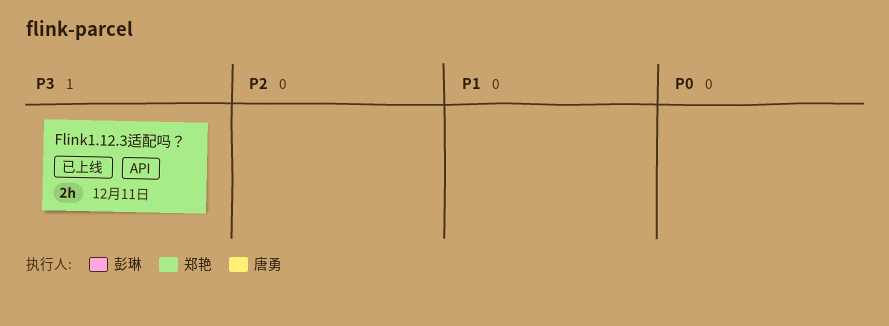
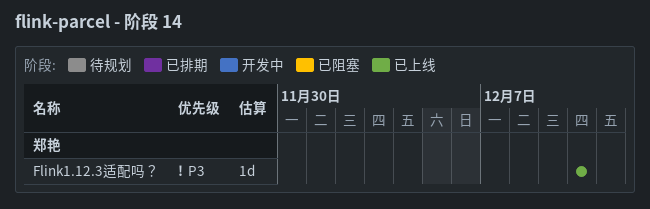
Flink1.12.3适配吗？, estimate: 2h -> 1d
Flink1.12.3适配吗？, due: Dec 11 -> Dec 10

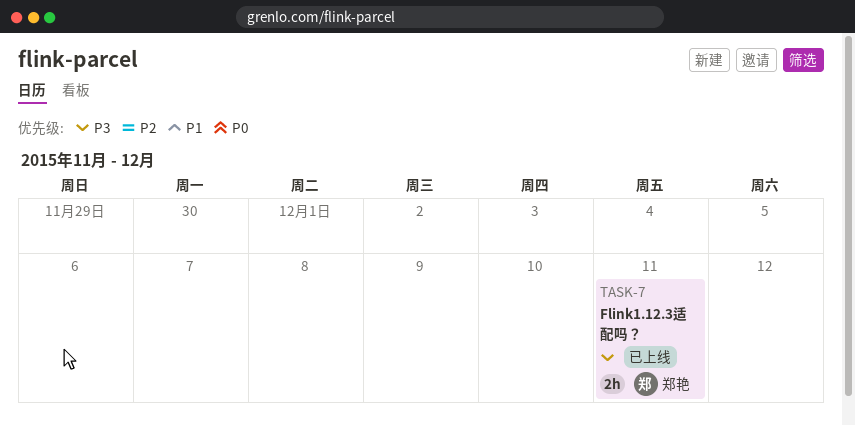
Flink1.12.3适配吗？, estimate: 1d -> 2h
Flink1.12.3适配吗？, due: Dec 10 -> Dec 11

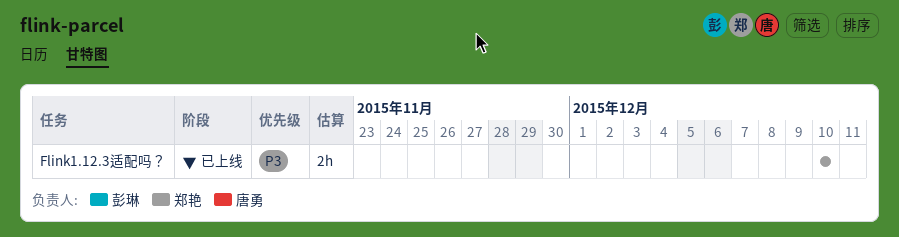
Flink1.12.3适配吗？, due: Dec 11 -> Dec 10

